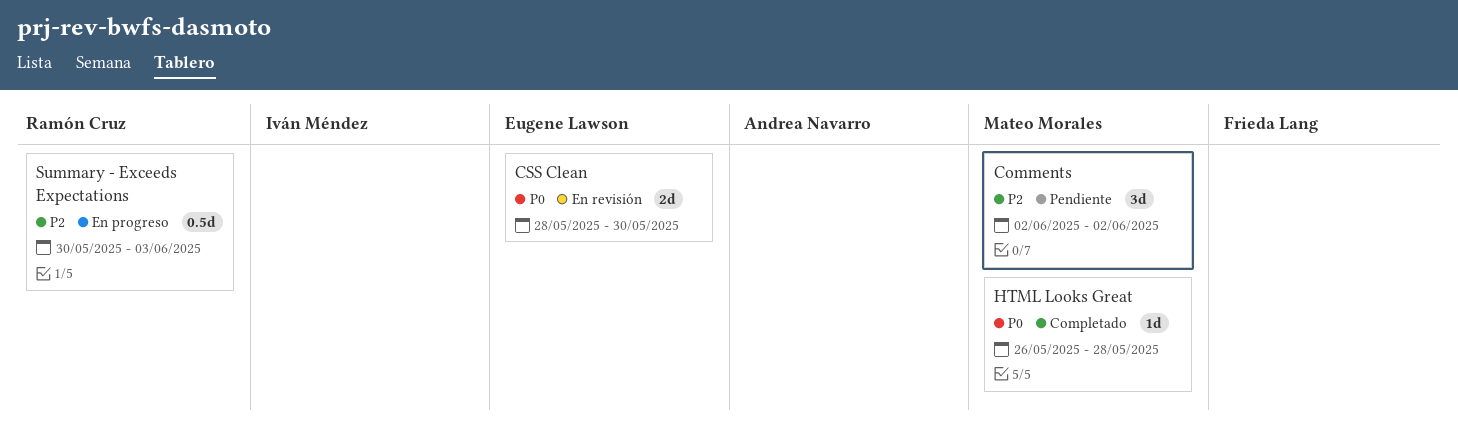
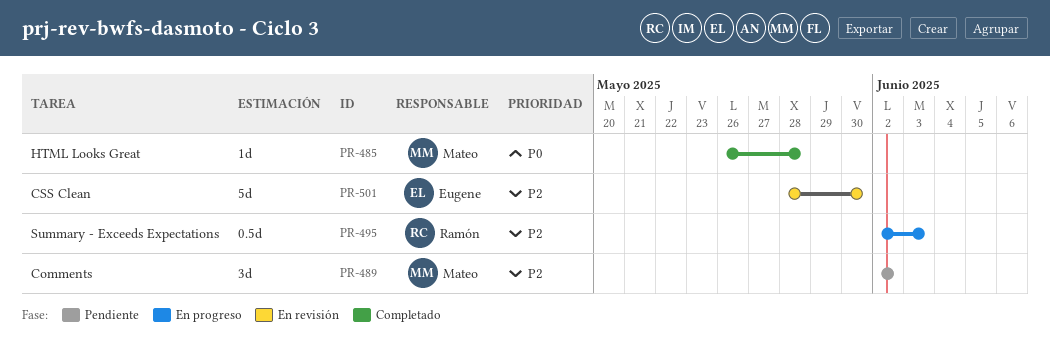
CSS Clean, priority: P0 -> P2
CSS Clean, estimate: 2d -> 5d
Summary - Exceeds Expectations, start: May 30 -> Jun 2

